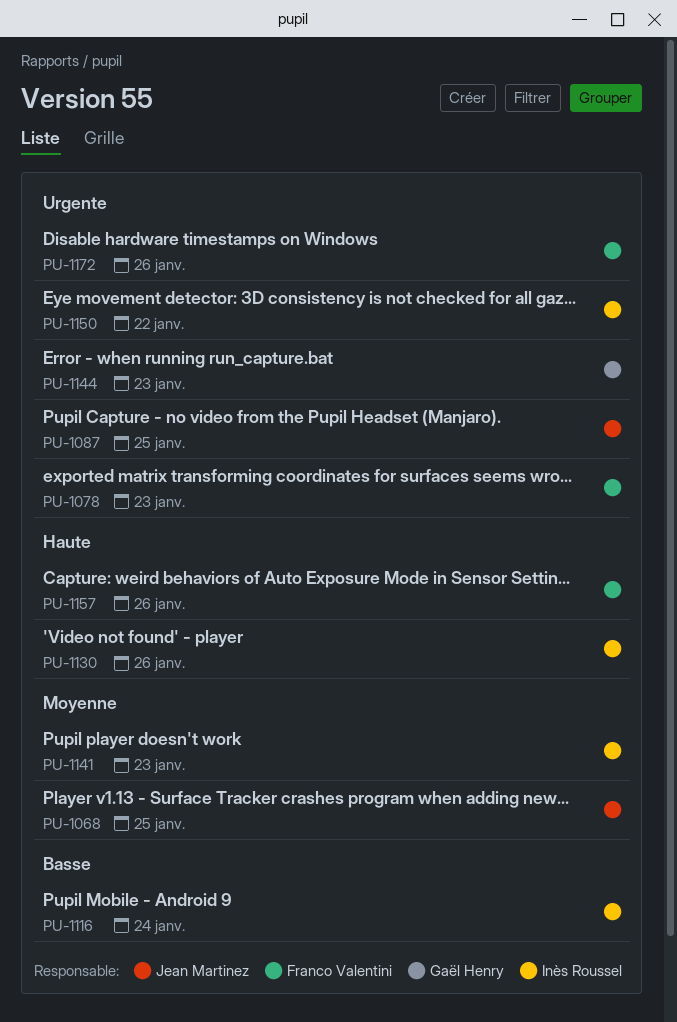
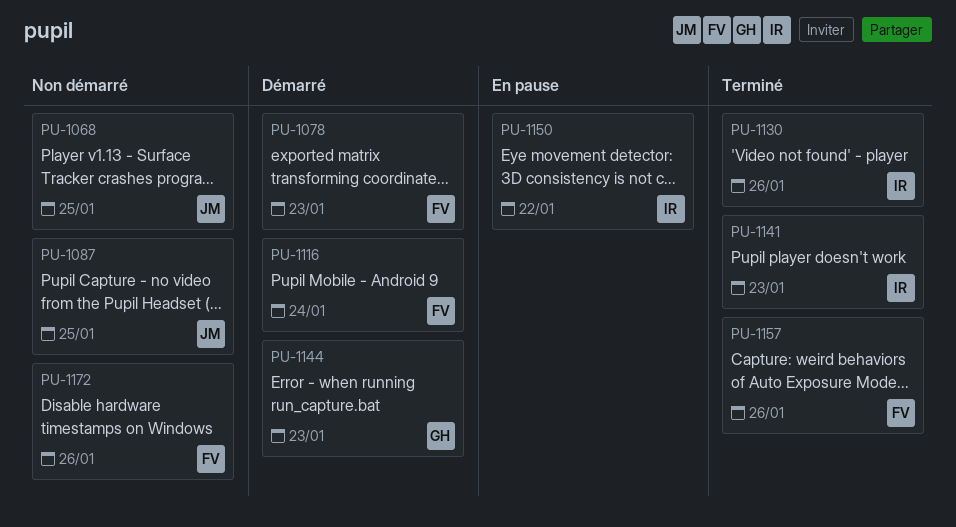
PU-1116, owner: Inès Roussel -> Franco Valentini

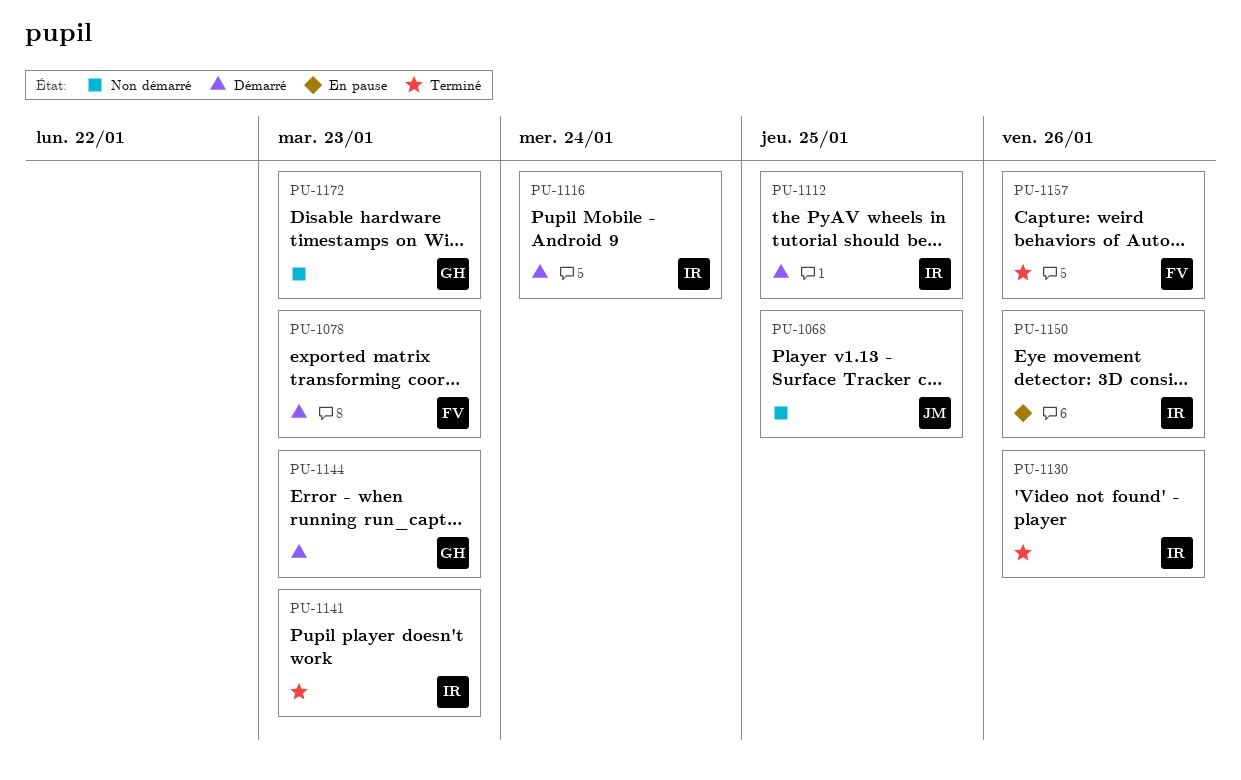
PU-1087: present -> none
PU-1112: none -> present
PU-1116, owner: FV -> IR
PU-1150, due: Jan 22 -> Jan 26
PU-1172, owner: FV -> GH
PU-1172, due: Jan 26 -> Jan 23

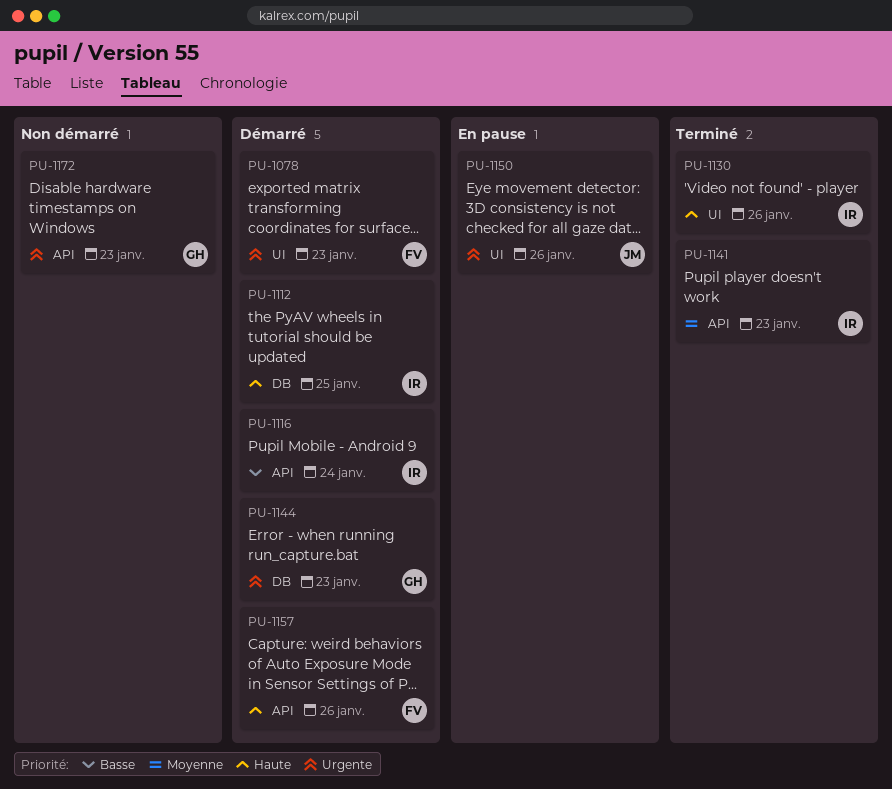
PU-1068: present -> none
PU-1150, owner: IR -> JM
PU-1157, status: Terminé -> Démarré

